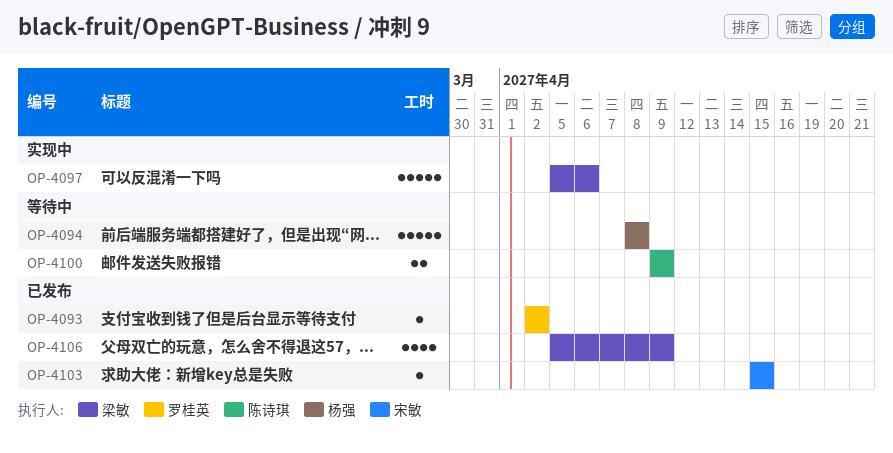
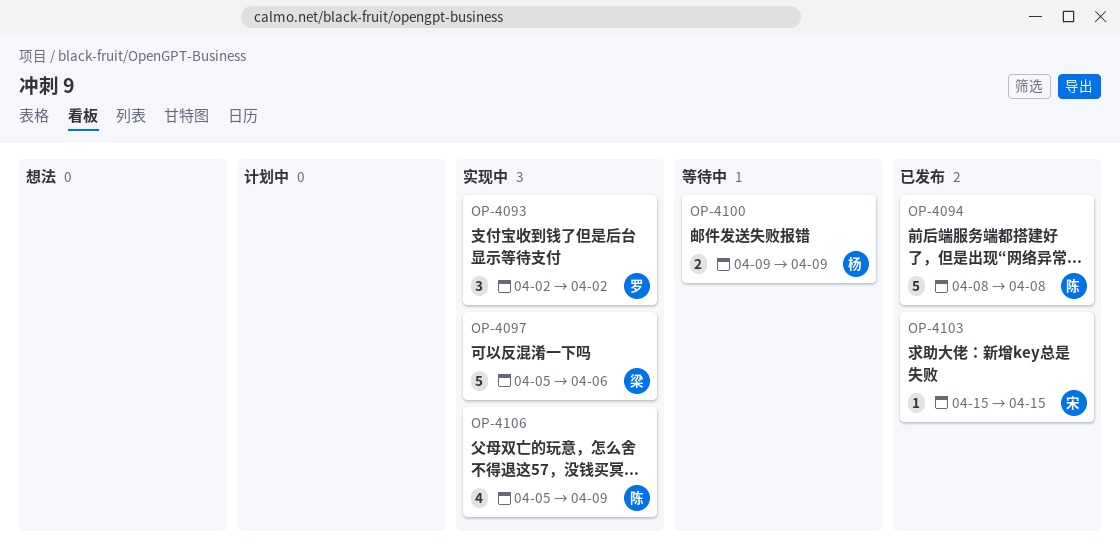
OP-4093, status: 已发布 -> 实现中
OP-4093, estimate: 1 -> 3
OP-4094, status: 等待中 -> 已发布
OP-4094, owner: 杨强 -> 陈诗琪
OP-4100, owner: 陈诗琪 -> 杨强
OP-4106, status: 已发布 -> 实现中
OP-4106, owner: 梁敏 -> 陈诗琪

